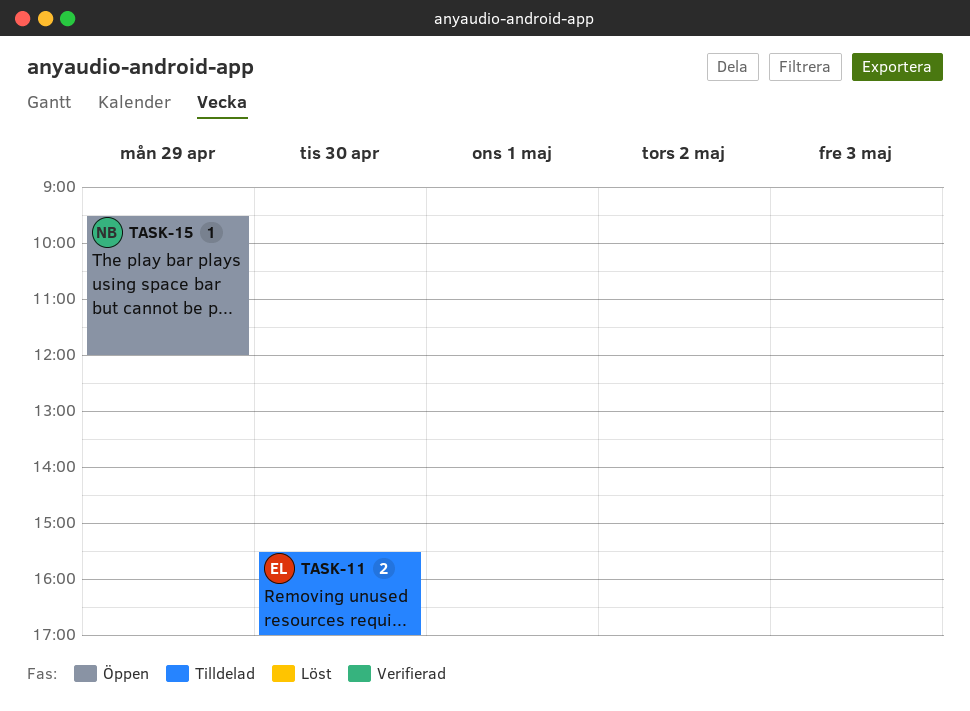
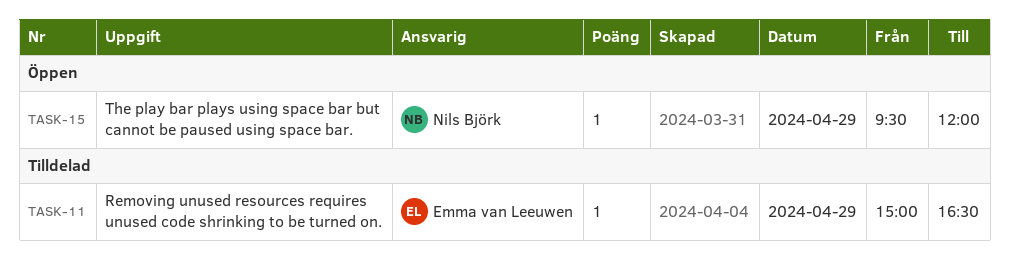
TASK-11, estimate: 2 -> 1
TASK-11, day: Apr 30 -> Apr 29
TASK-11, begins: 15:30 -> 15:00
TASK-11, ends: 17:00 -> 16:30

